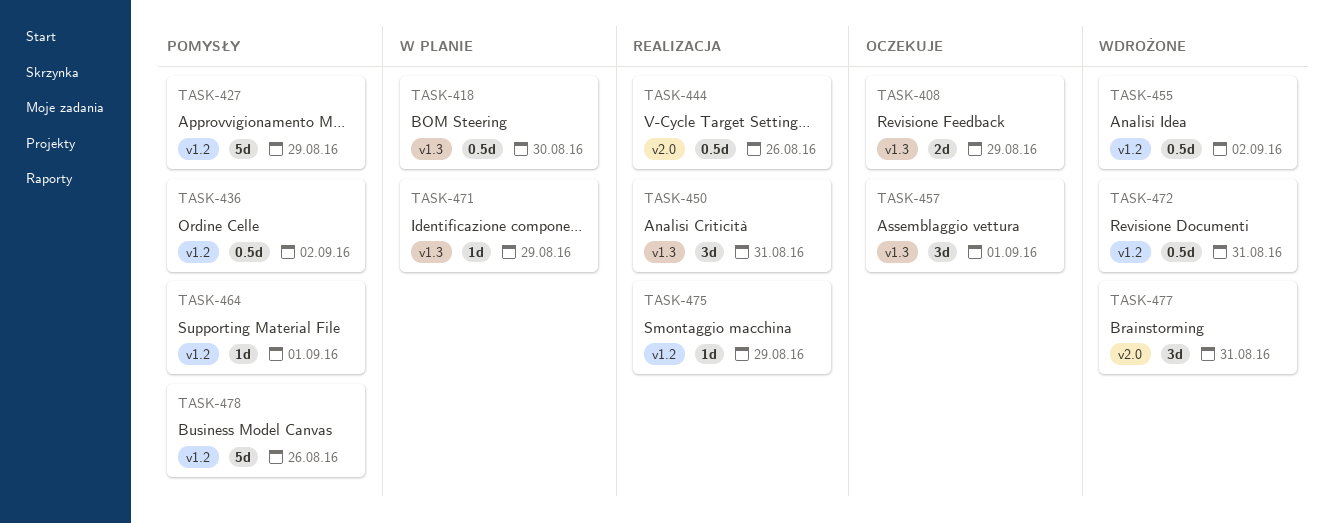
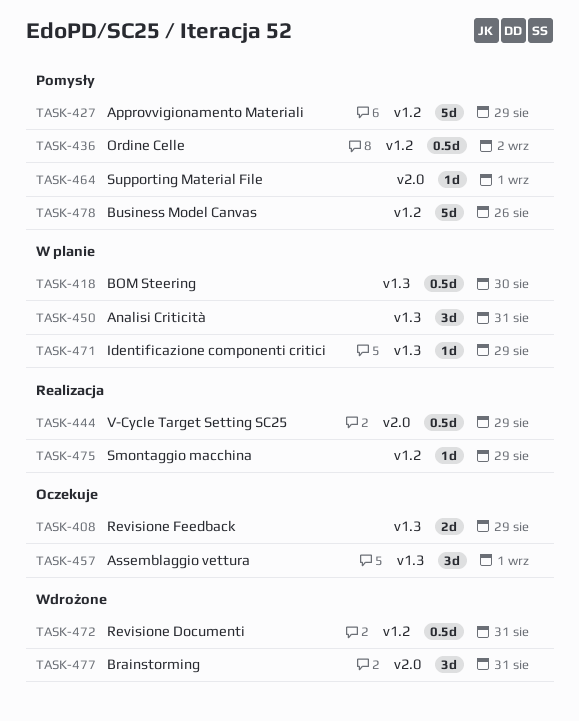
TASK-444, due: Aug 26 -> Aug 29
TASK-450, status: Realizacja -> W planie
TASK-455: present -> none
TASK-464, label: v1.2 -> v2.0

